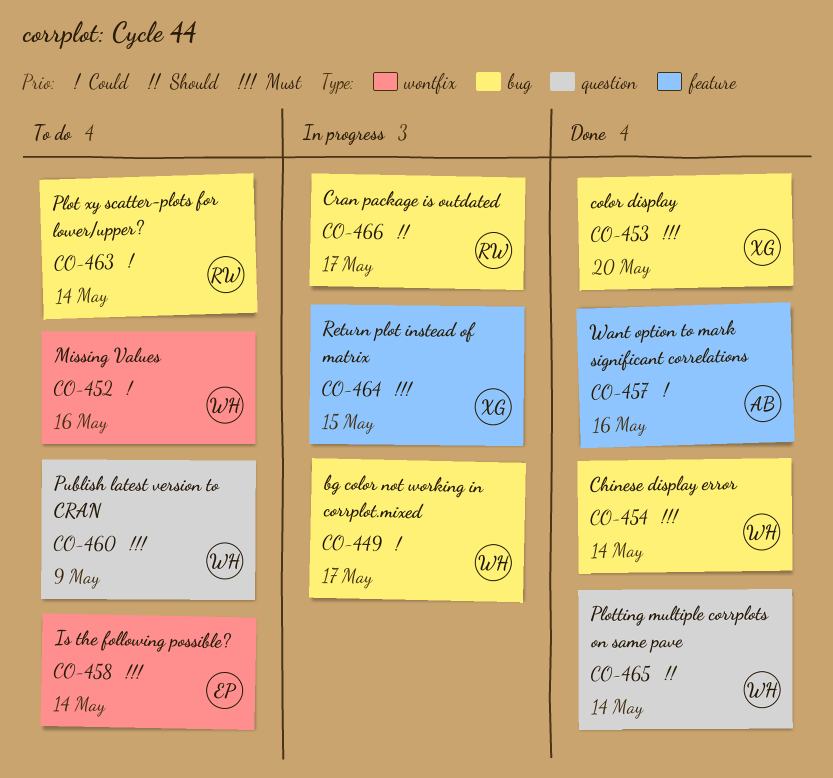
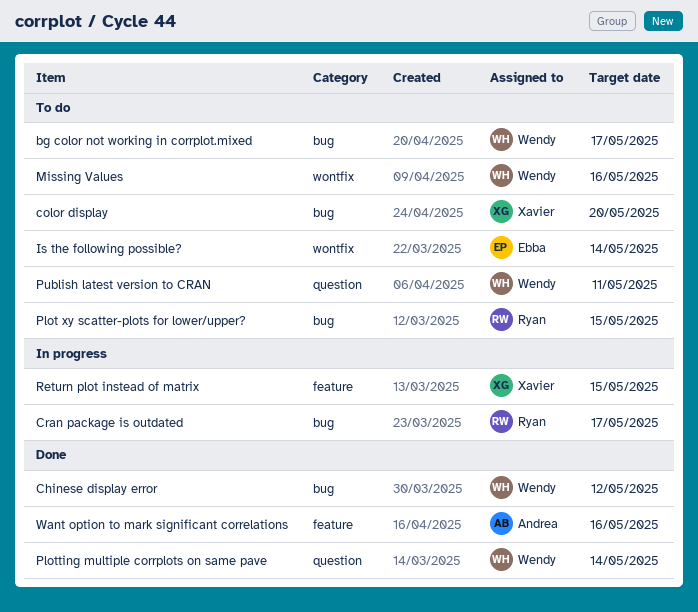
bg color not working in corrplot.mixed, status: In progress -> To do
Chinese display error, due: May 14 -> May 12
color display, status: Done -> To do
Plot xy scatter-plots for lower/upper?, due: May 14 -> May 15
Publish latest version to CRAN, due: May 9 -> May 11

